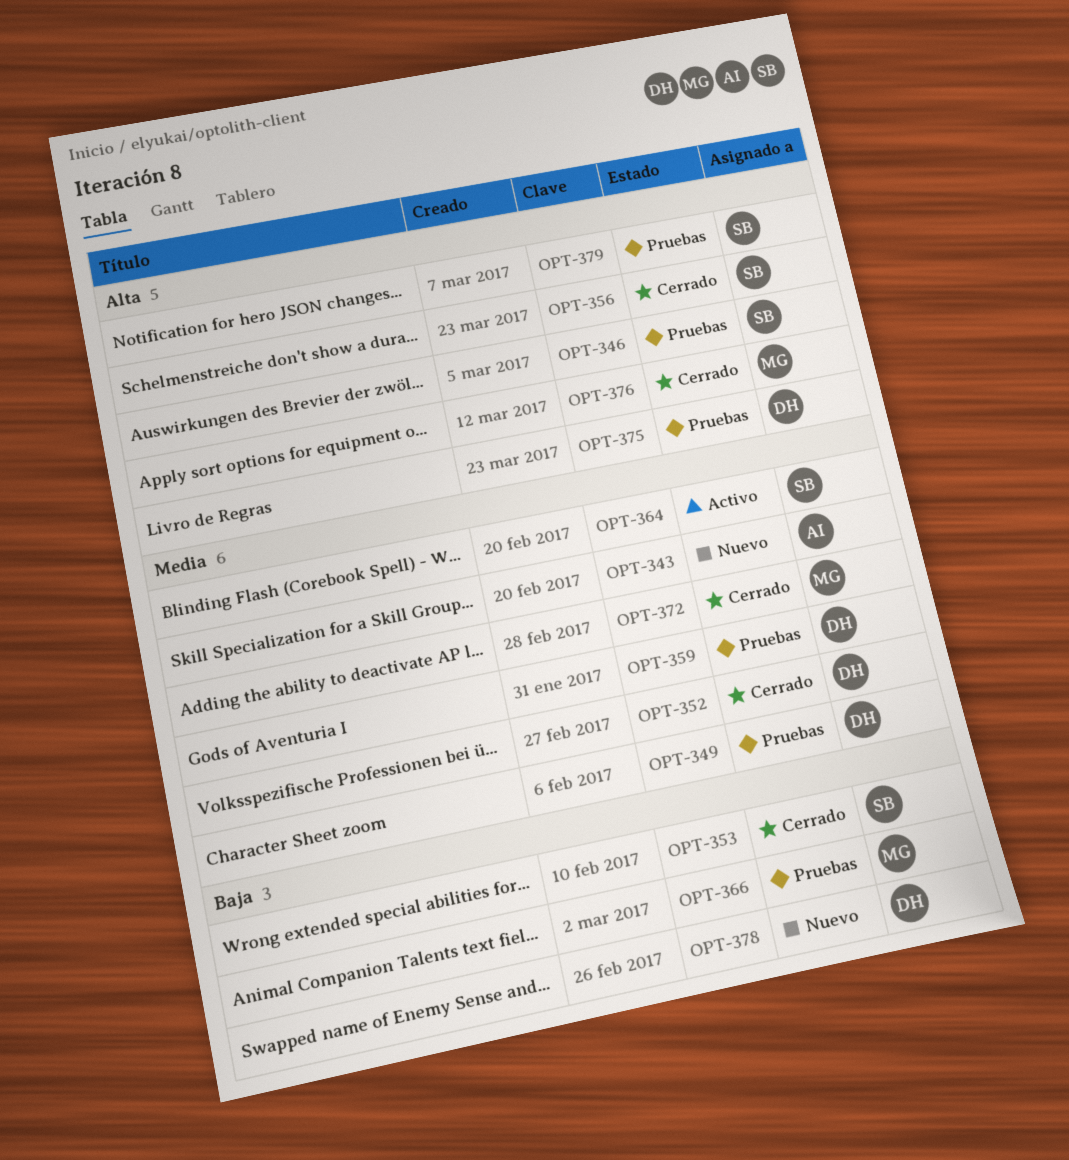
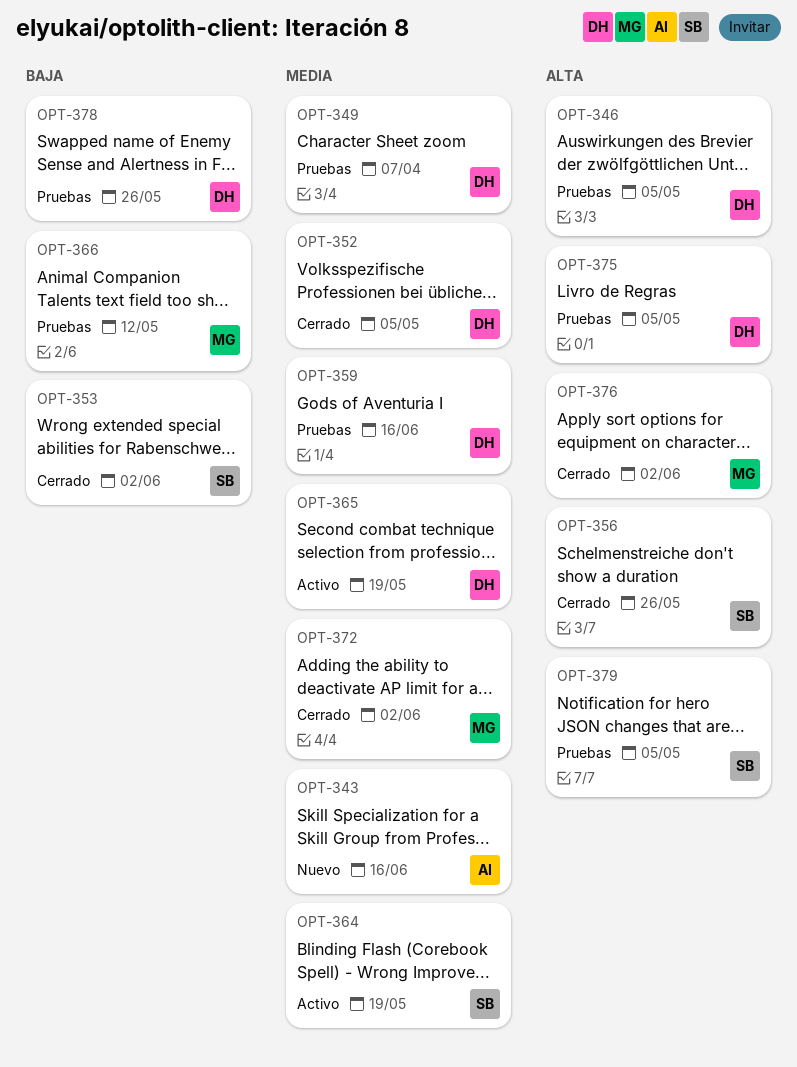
OPT-346, owner: SB -> DH
OPT-365: none -> present
OPT-378, status: Nuevo -> Pruebas

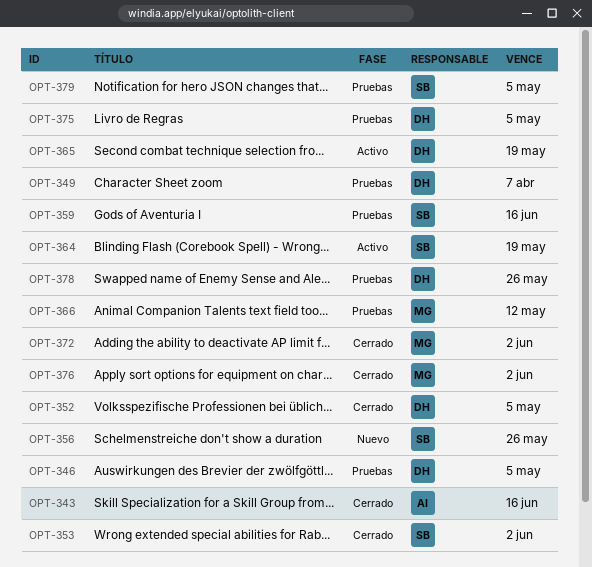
OPT-343, status: Nuevo -> Cerrado
OPT-356, status: Cerrado -> Nuevo
OPT-359, owner: DH -> SB

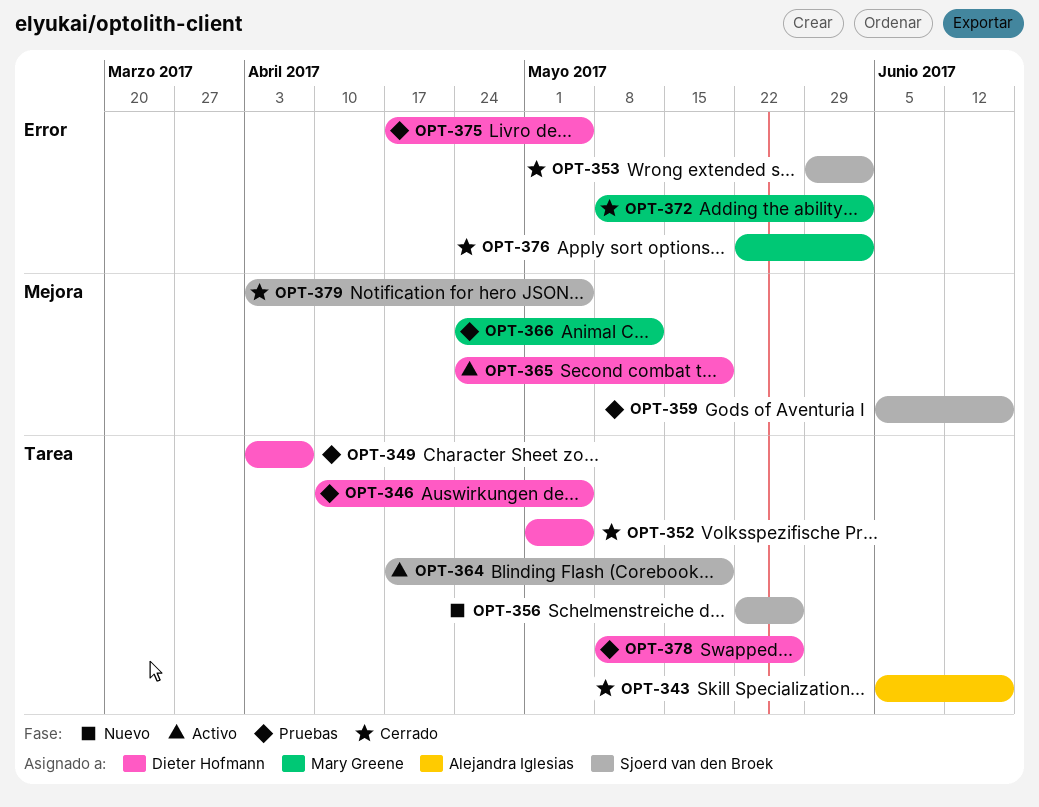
OPT-379, status: Pruebas -> Cerrado

